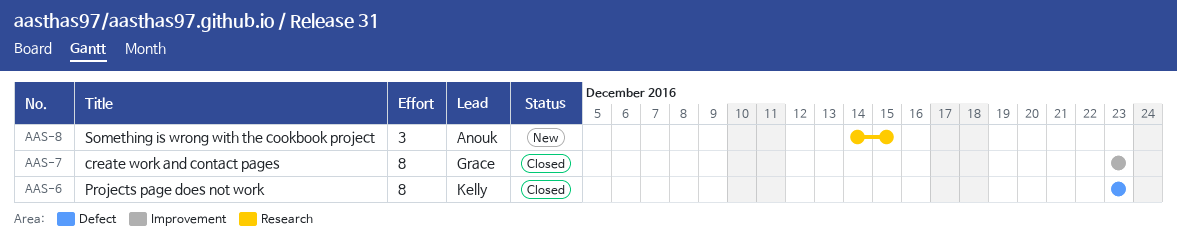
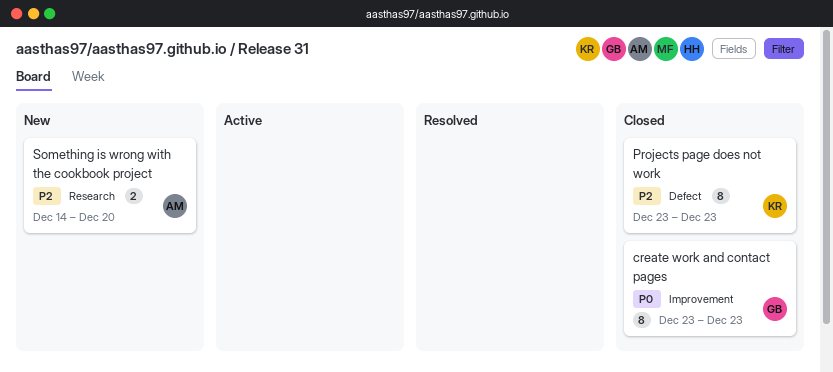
Something is wrong with the cookbook project, estimate: 3 -> 2
Something is wrong with the cookbook project, due: Dec 15 -> Dec 20

